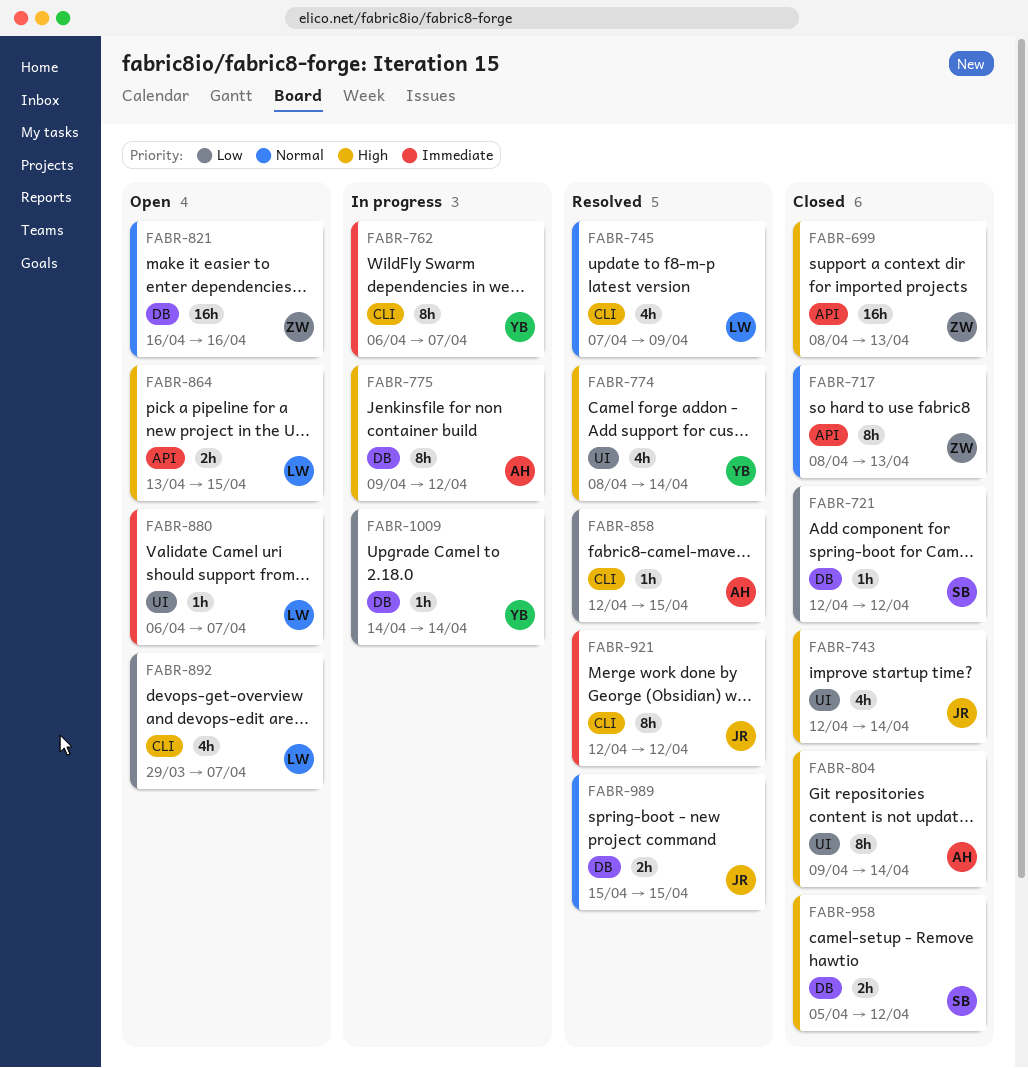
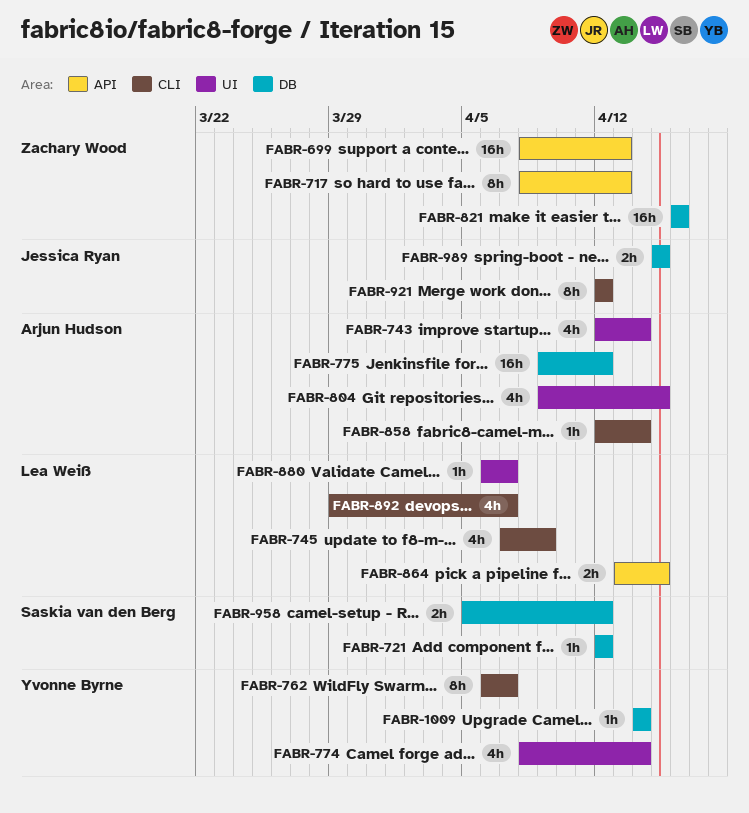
FABR-743, owner: Jessica Ryan -> Arjun Hudson
FABR-775, estimate: 8h -> 16h
FABR-804, estimate: 8h -> 4h
FABR-804, due: Apr 14 -> Apr 15
FABR-858, due: Apr 15 -> Apr 14

